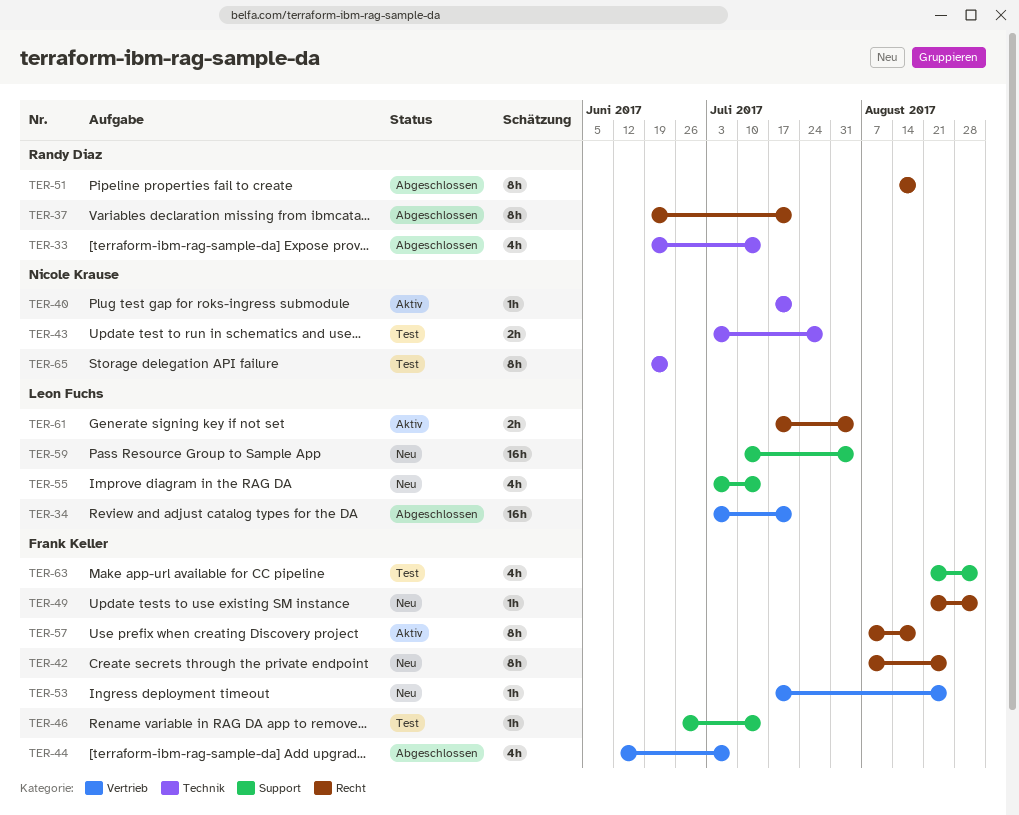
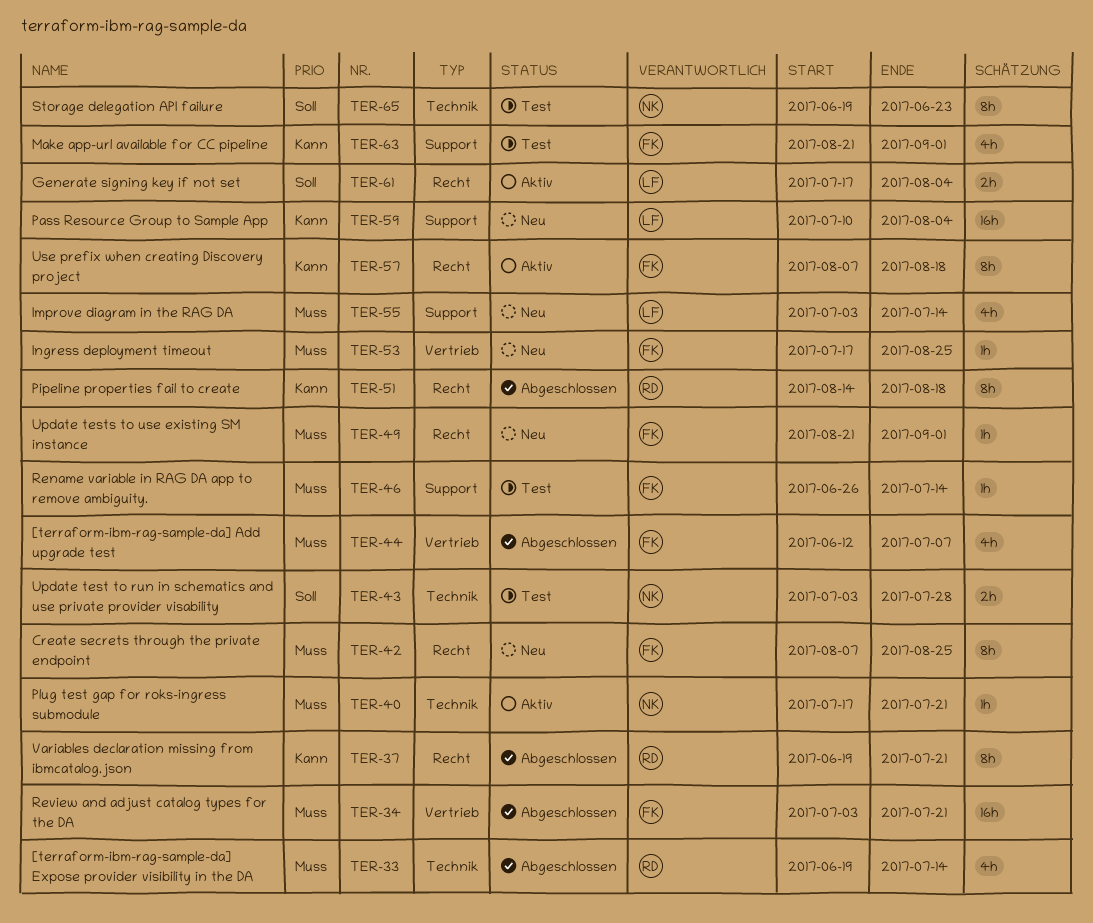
TER-34, owner: Leon Fuchs -> Frank Keller

